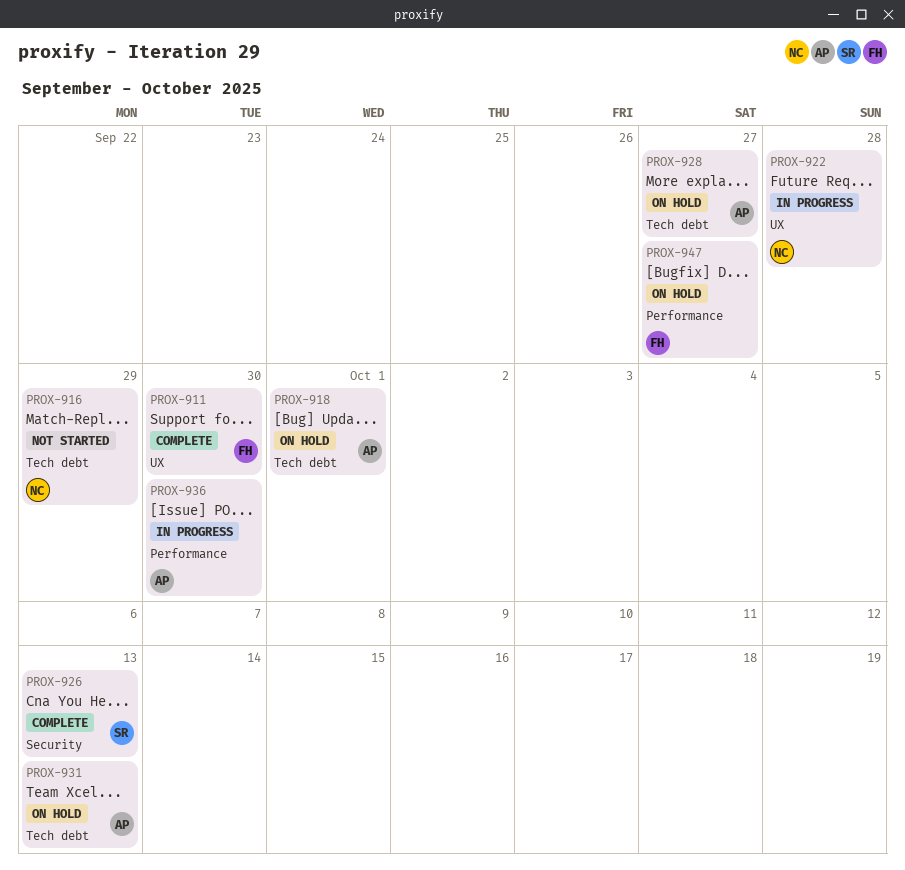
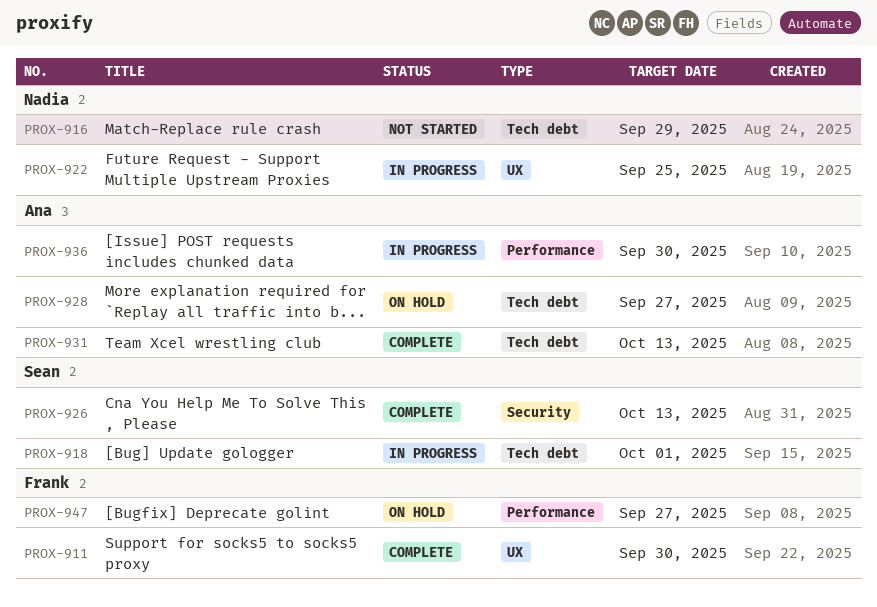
PROX-918, status: On hold -> In progress
PROX-918, owner: Ana -> Sean
PROX-922, due: Sep 28 -> Sep 25
PROX-931, status: On hold -> Complete

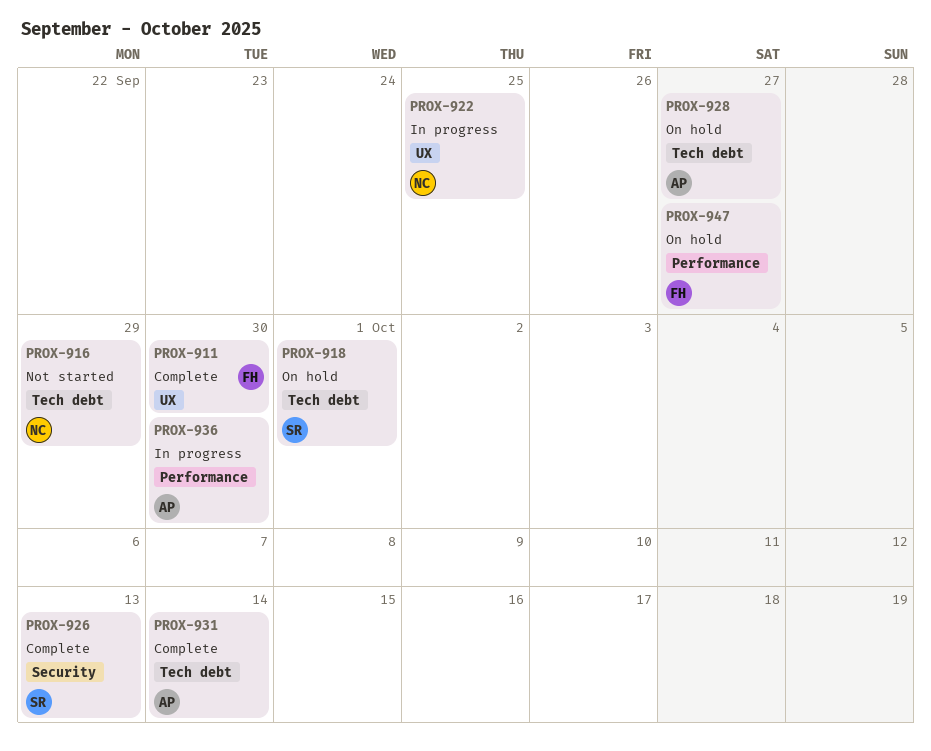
PROX-918, status: In progress -> On hold
PROX-931, due: Oct 13 -> Oct 14

